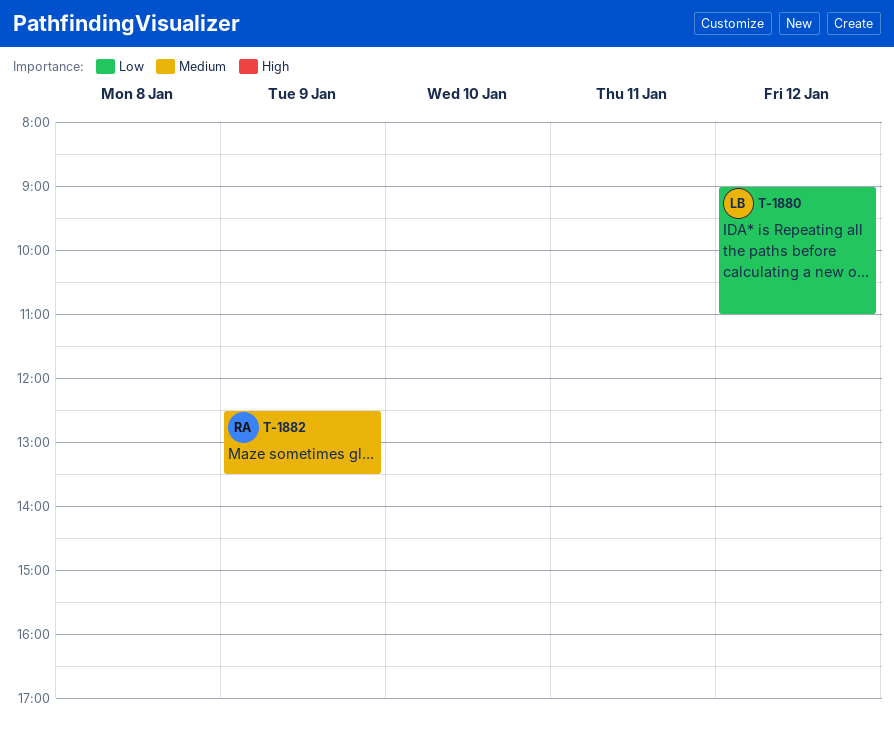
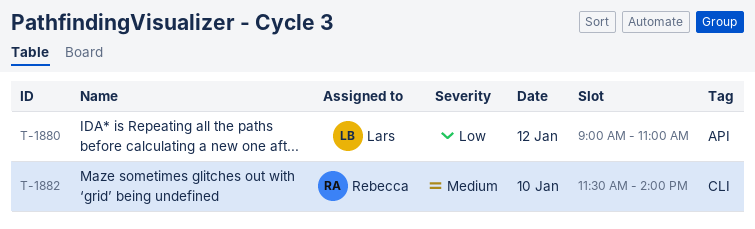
T-1882, day: Jan 9 -> Jan 10
T-1882, begins: 12:30 -> 11:30
T-1882, ends: 13:30 -> 14:00

